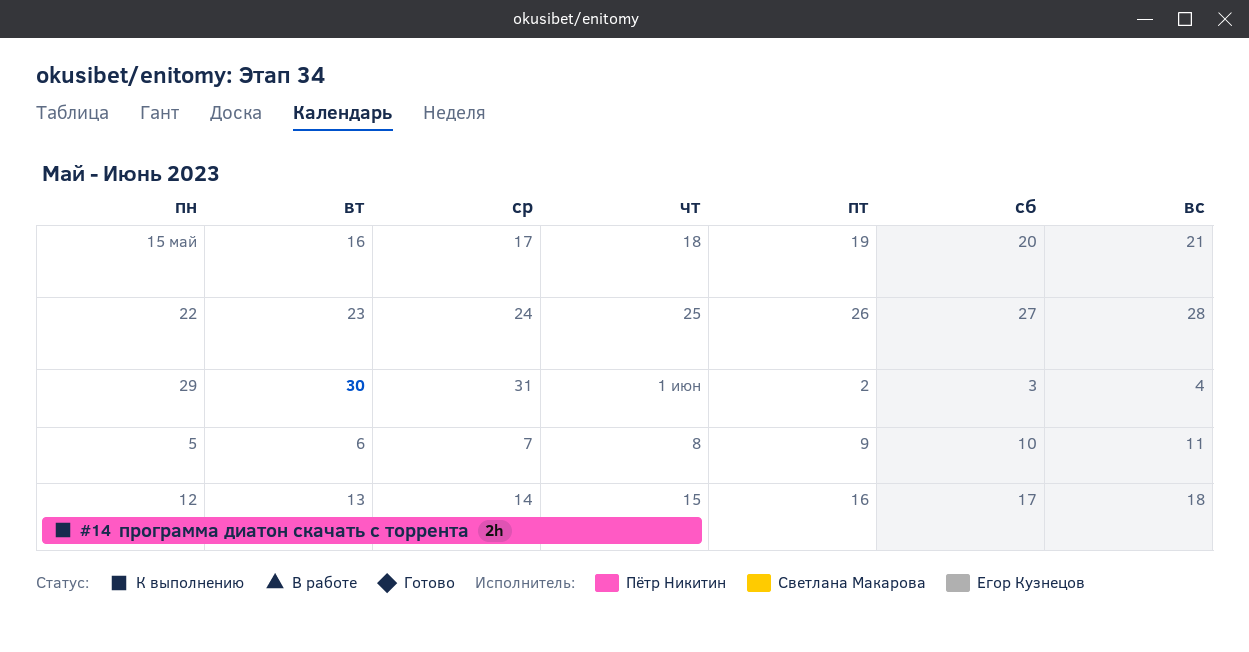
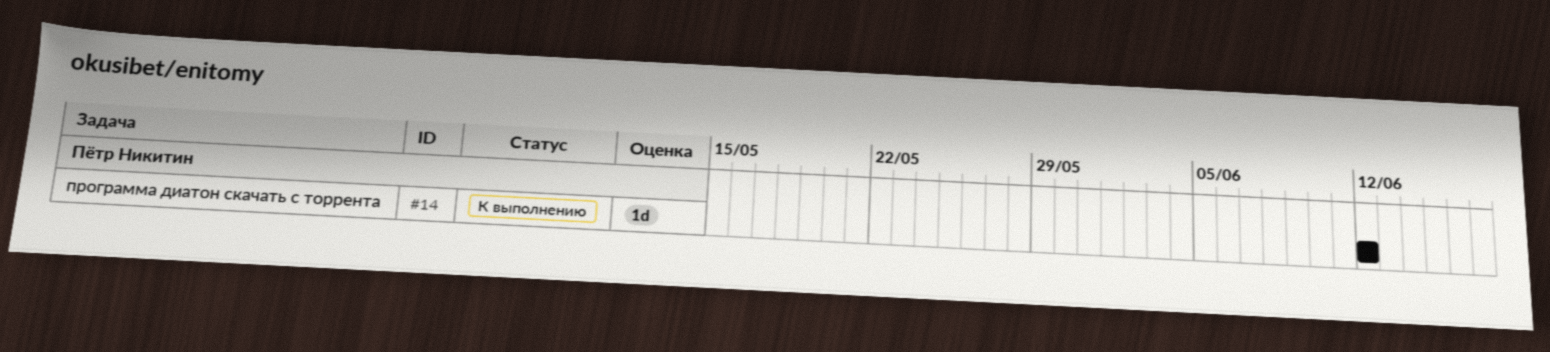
#14, estimate: 2h -> 1d
#14, due: Jun 15 -> Jun 12

